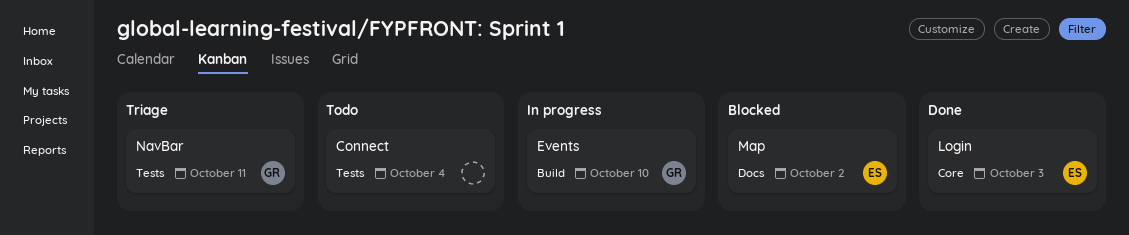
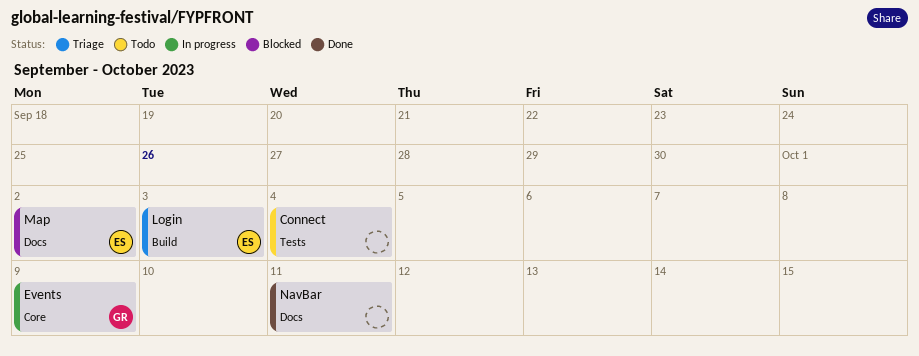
Events, label: Build -> Core
Events, due: Oct 10 -> Oct 9
Login, status: Done -> Triage
Login, label: Core -> Build
NavBar, status: Triage -> Done
NavBar, owner: GR -> none
NavBar, label: Tests -> Docs

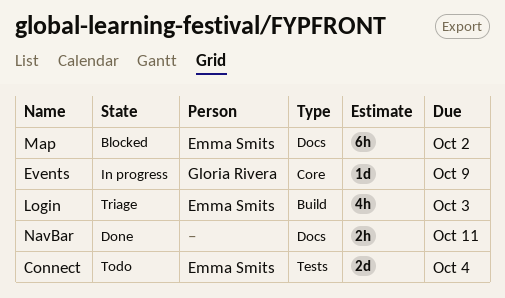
Connect, owner: none -> Emma Smits

